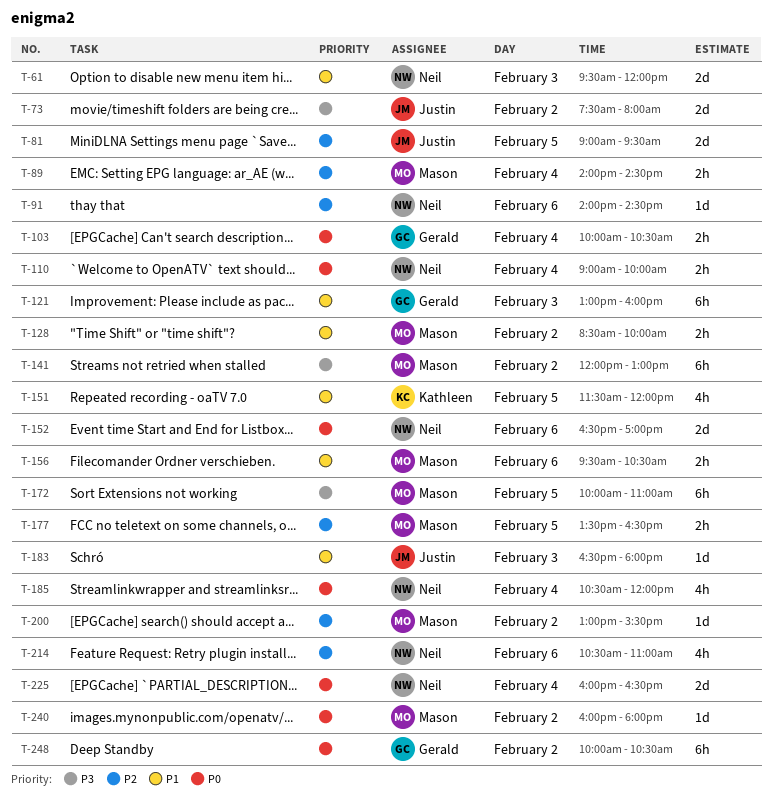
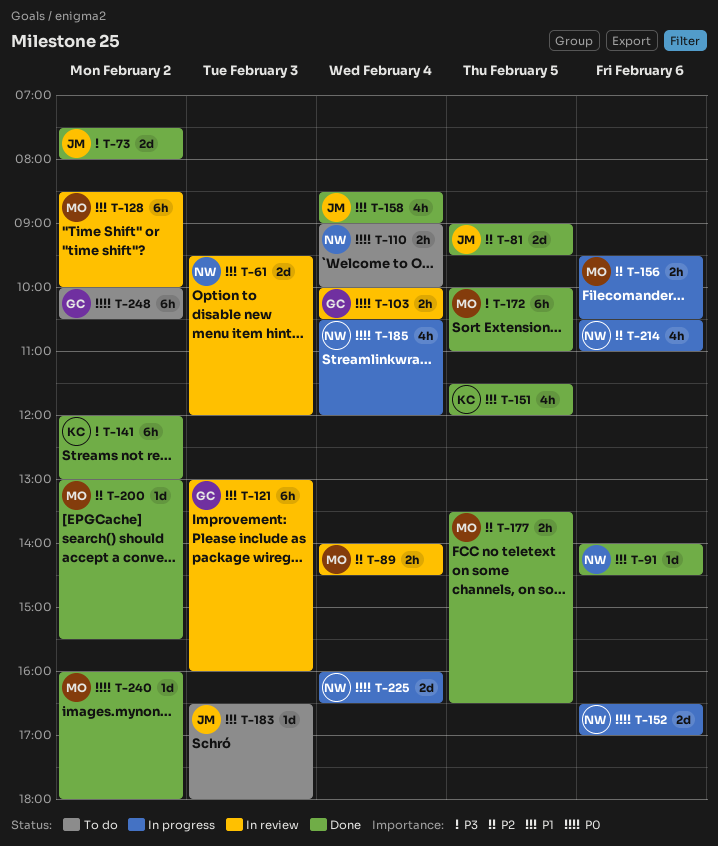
T-91, priority: P2 -> P1
T-128, estimate: 2h -> 6h
T-141, owner: Mason -> Kathleen
T-156, priority: P1 -> P2
T-158: none -> present

